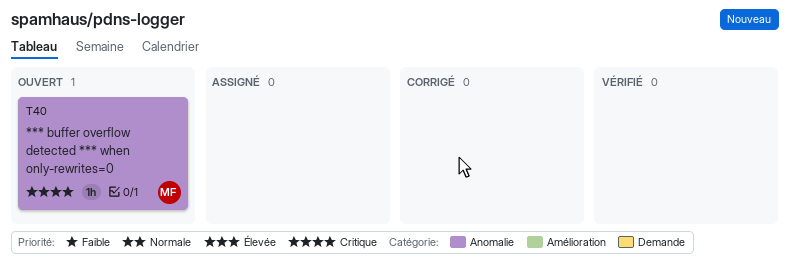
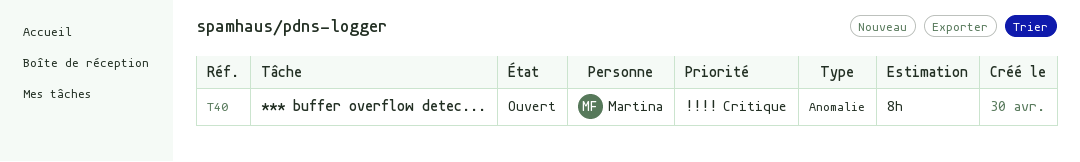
T40, estimate: 1h -> 8h

